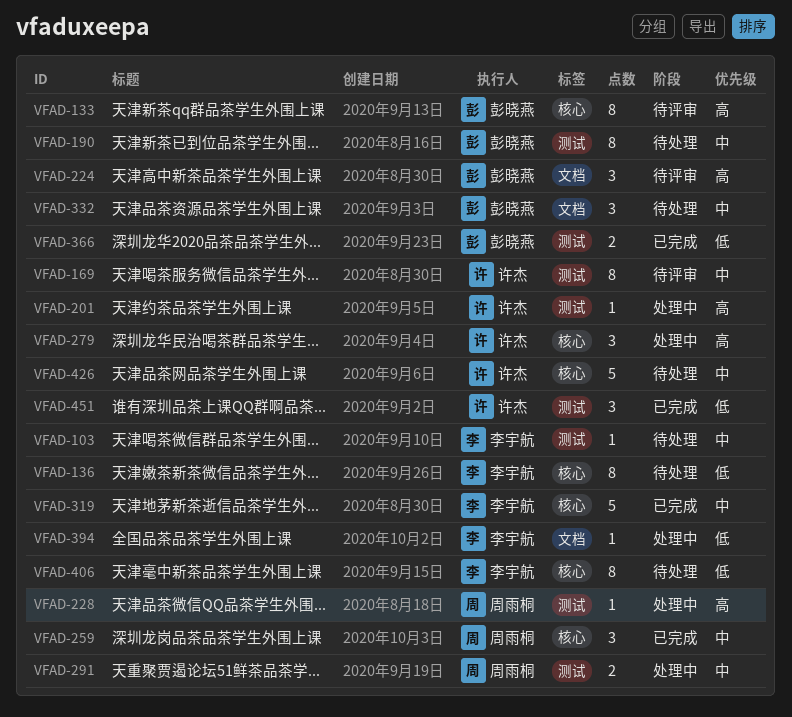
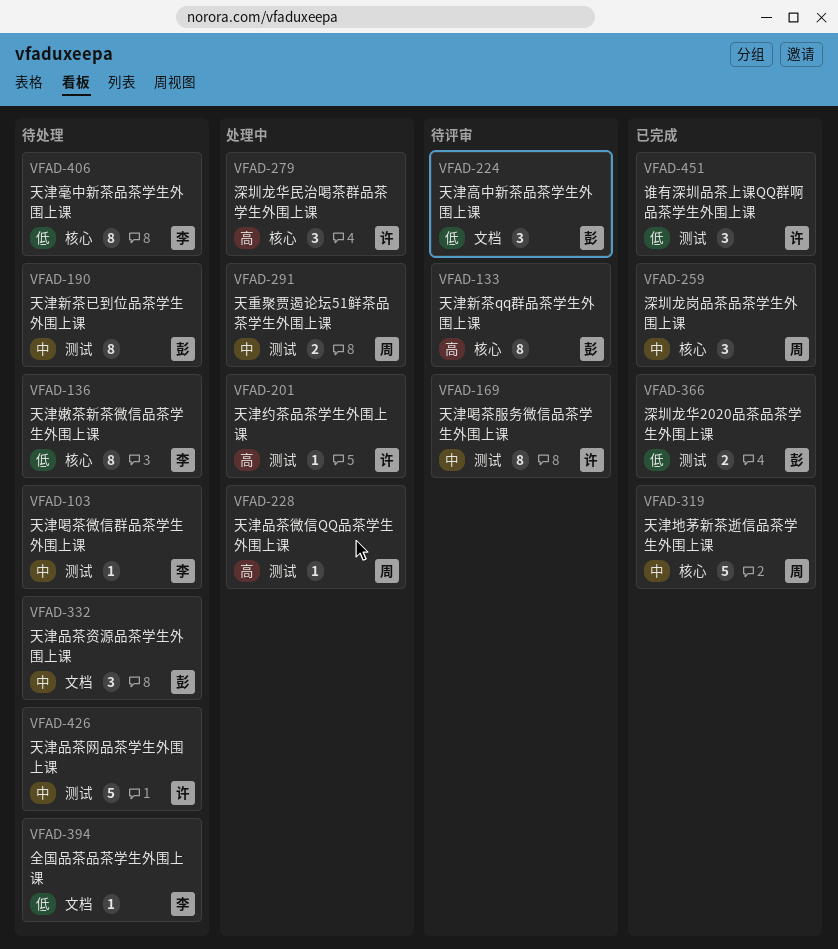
VFAD-224, priority: 高 -> 低
VFAD-319, owner: 李宇航 -> 周雨桐
VFAD-394, status: 处理中 -> 待处理
VFAD-426, label: 核心 -> 测试

